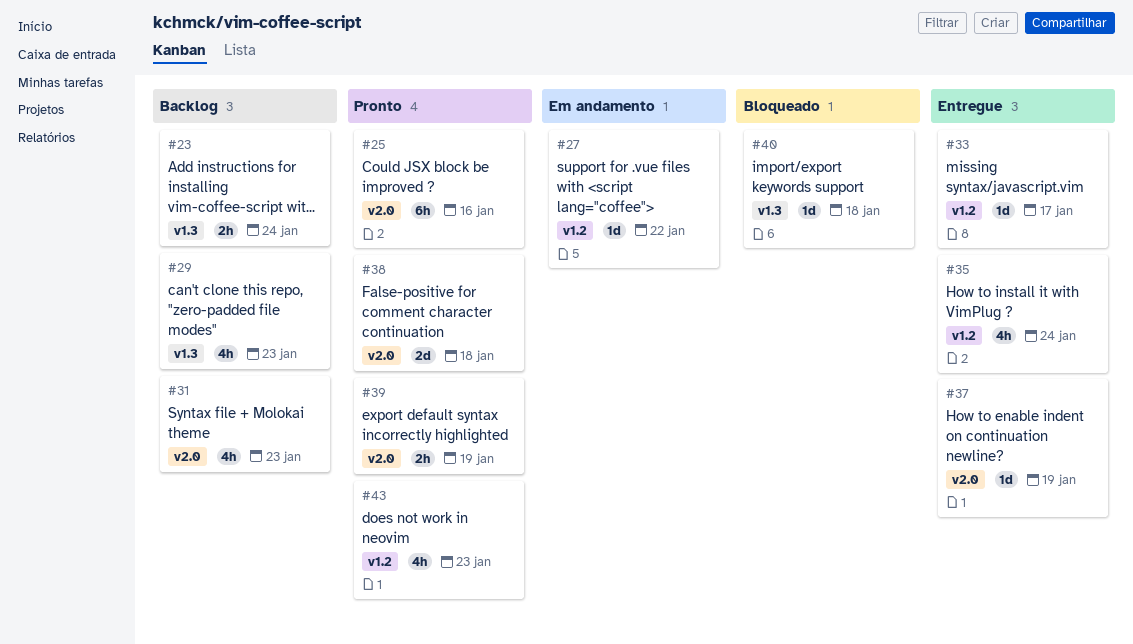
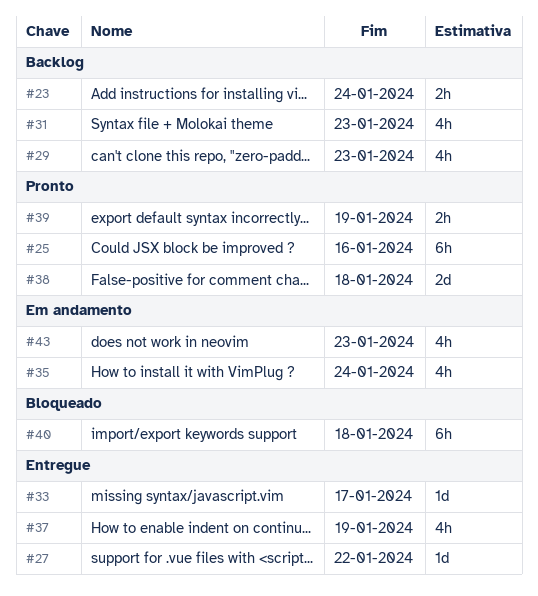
#27, status: Em andamento -> Entregue
#35, status: Entregue -> Em andamento
#37, estimate: 1d -> 4h
#40, estimate: 1d -> 6h
#43, status: Pronto -> Em andamento

